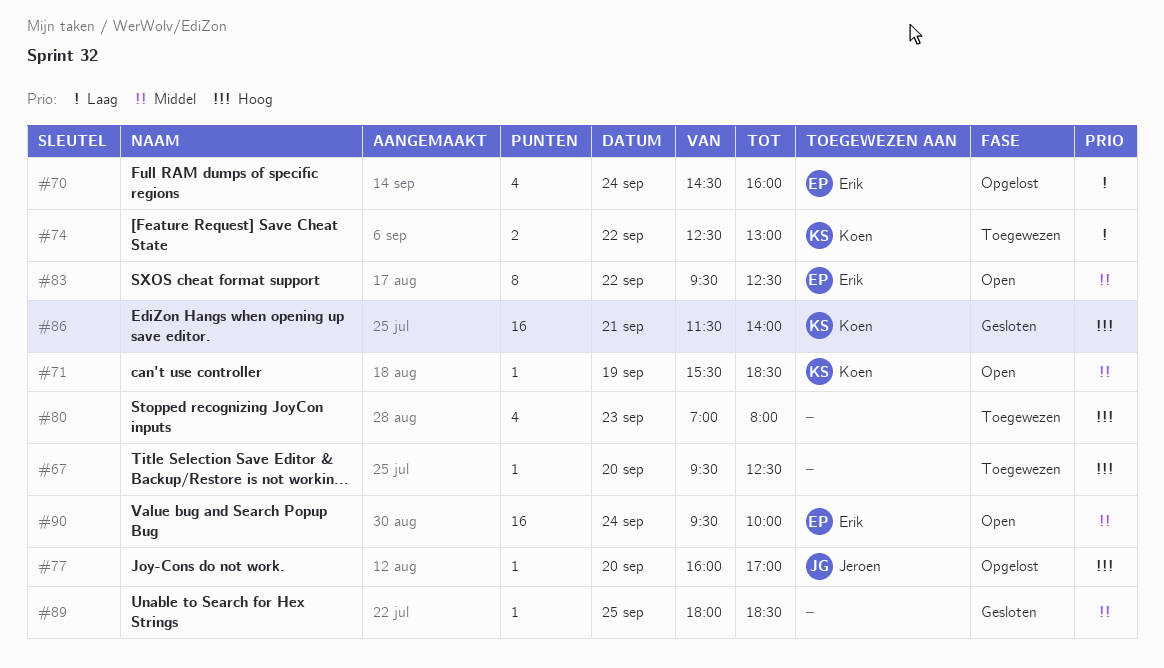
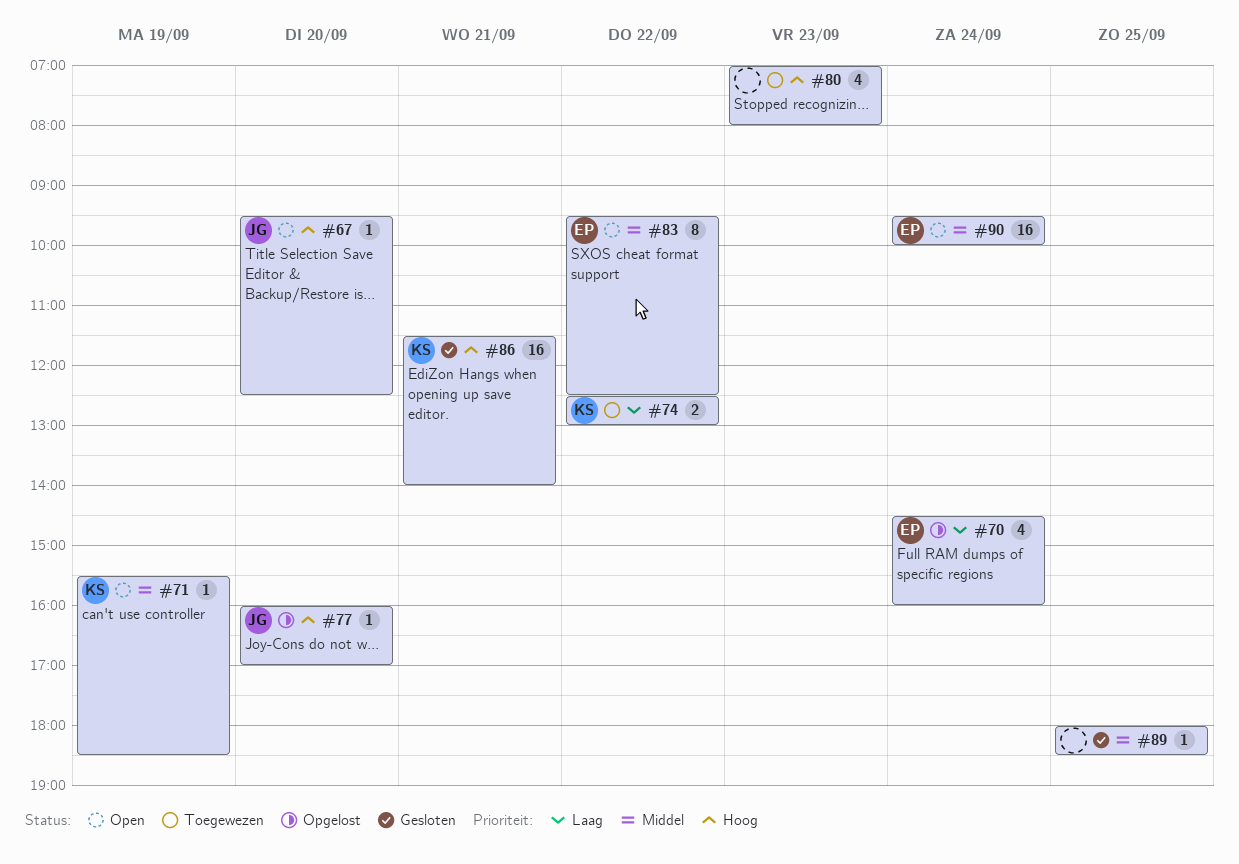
#67, status: Toegewezen -> Open
#67, owner: none -> Jeroen

